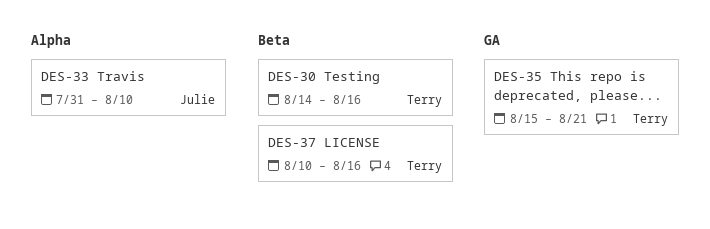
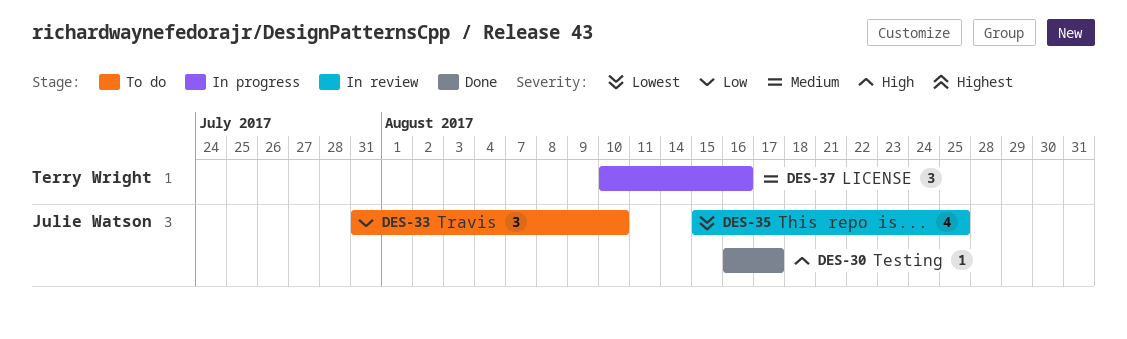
DES-30, owner: Terry Wright -> Julie Watson
DES-30, start: Aug 14 -> Aug 16
DES-30, due: Aug 16 -> Aug 17
DES-35, owner: Terry Wright -> Julie Watson
DES-35, due: Aug 21 -> Aug 25

